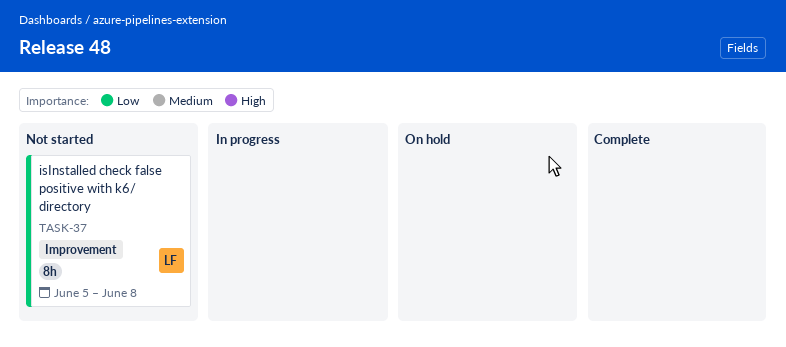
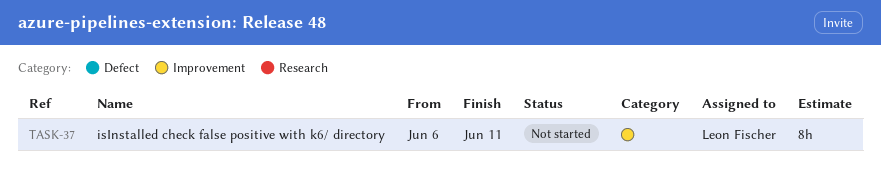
TASK-37, start: Jun 5 -> Jun 6
TASK-37, due: Jun 8 -> Jun 11

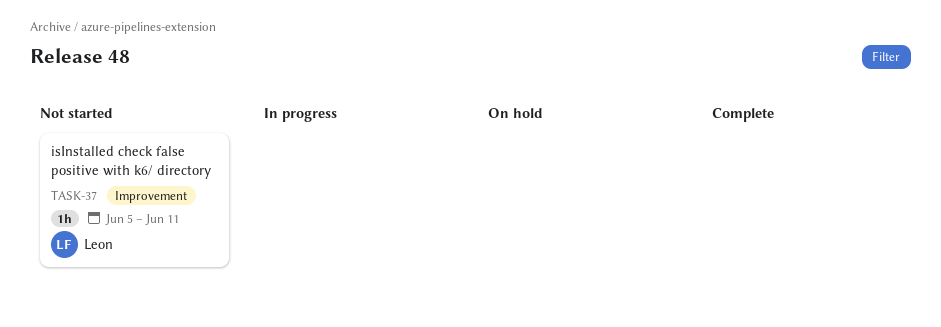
TASK-37, estimate: 8h -> 1h
TASK-37, start: Jun 6 -> Jun 5

